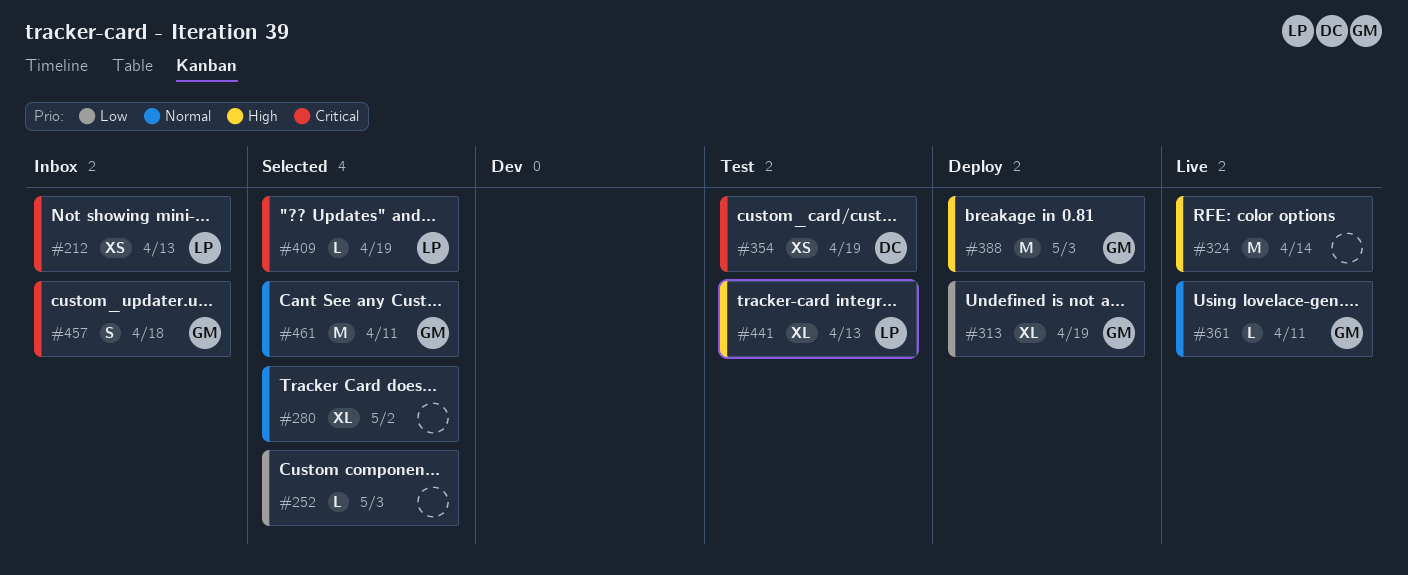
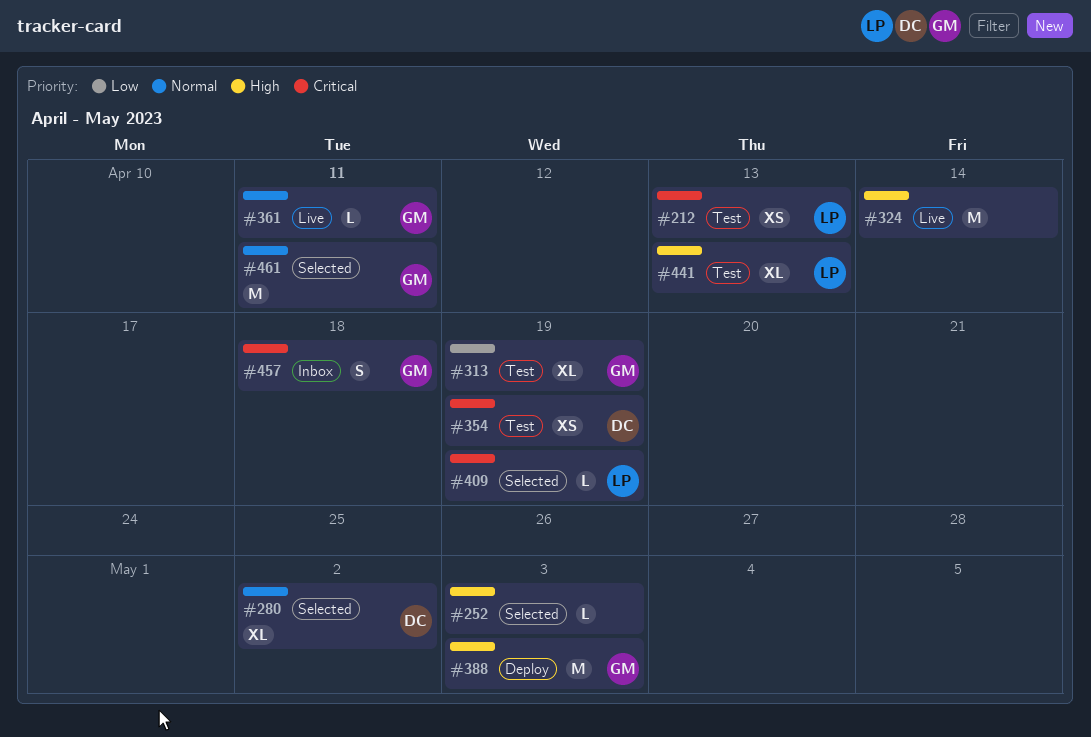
#212, status: Inbox -> Test
#252, priority: Low -> High
#280, owner: none -> DC
#313, status: Deploy -> Test

